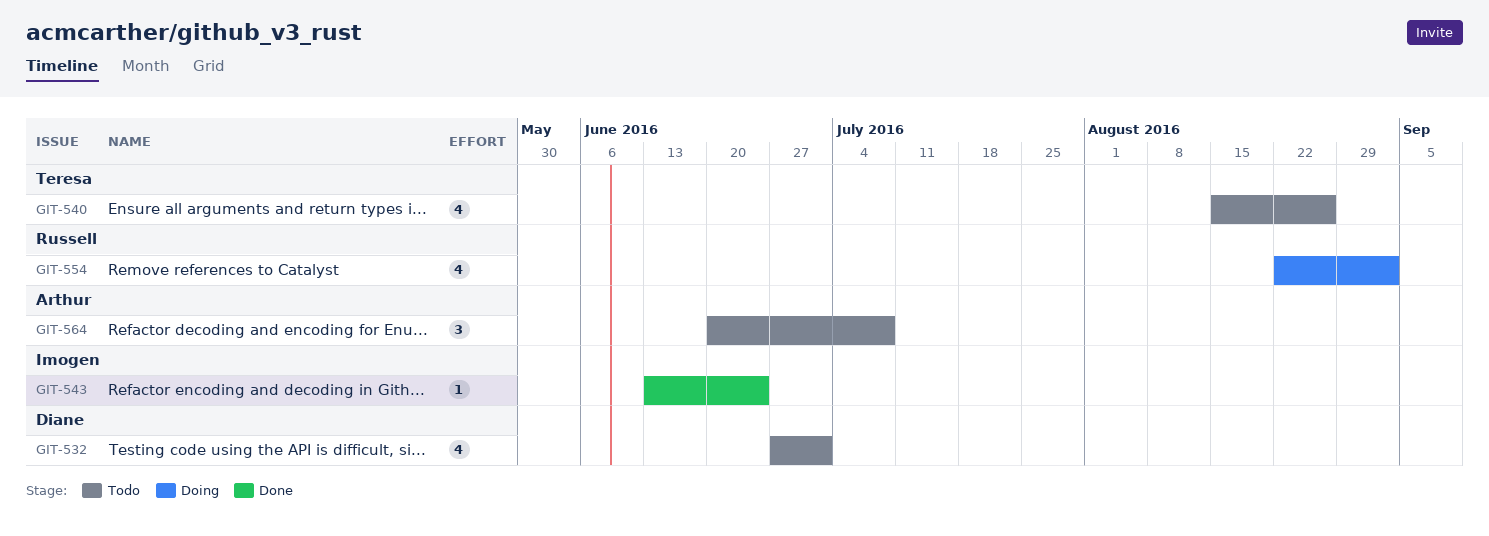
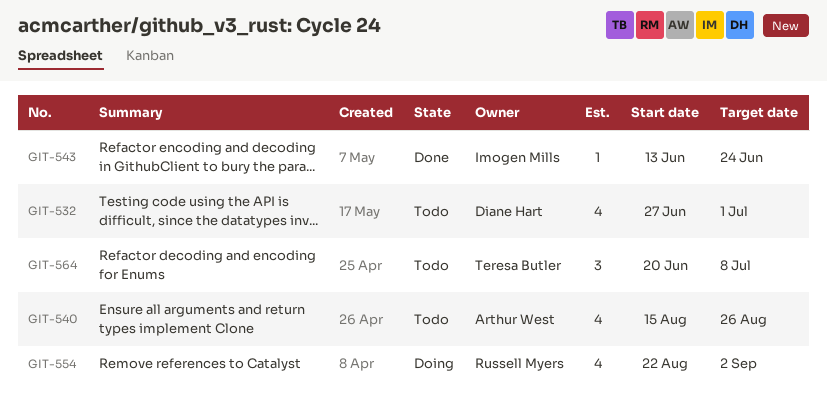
GIT-540, owner: Teresa Butler -> Arthur West
GIT-564, owner: Arthur West -> Teresa Butler

